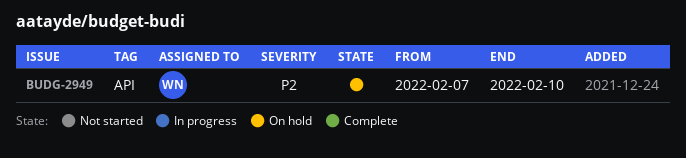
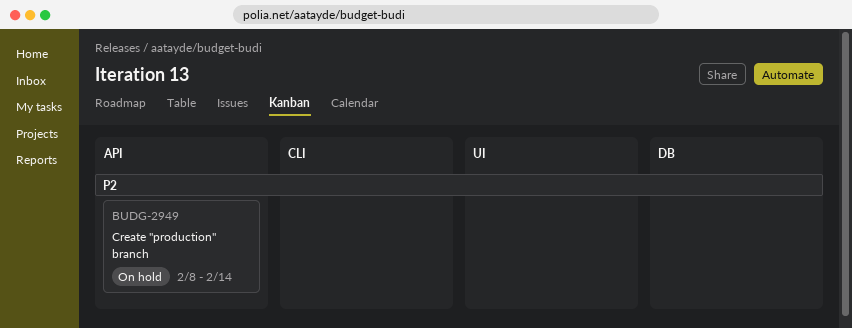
BUDG-2949, start: Feb 7 -> Feb 8
BUDG-2949, due: Feb 10 -> Feb 14

